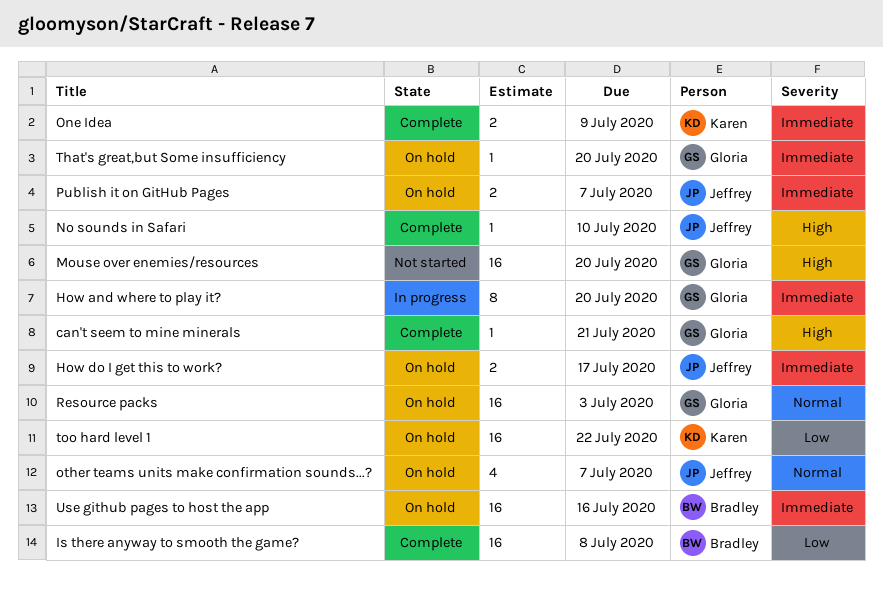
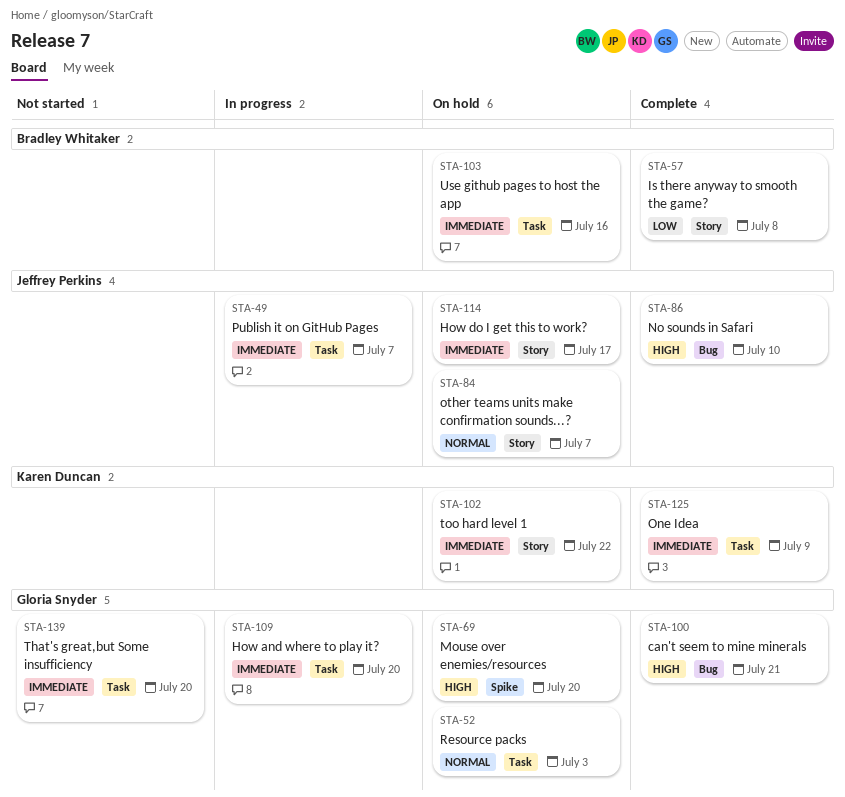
Mouse over enemies/resources, status: Not started -> On hold
Publish it on GitHub Pages, status: On hold -> In progress
That's great,but Some insufficiency, status: On hold -> Not started
too hard level 1, priority: Low -> Immediate

